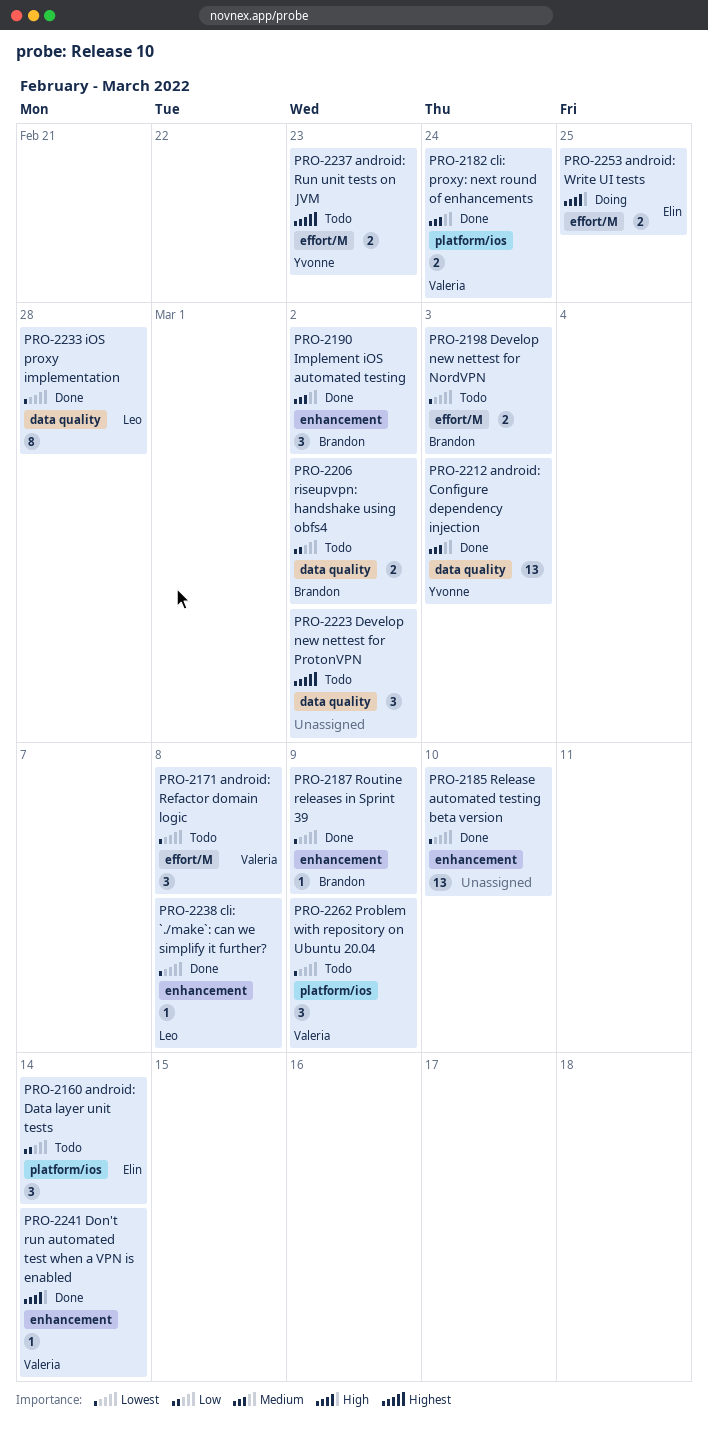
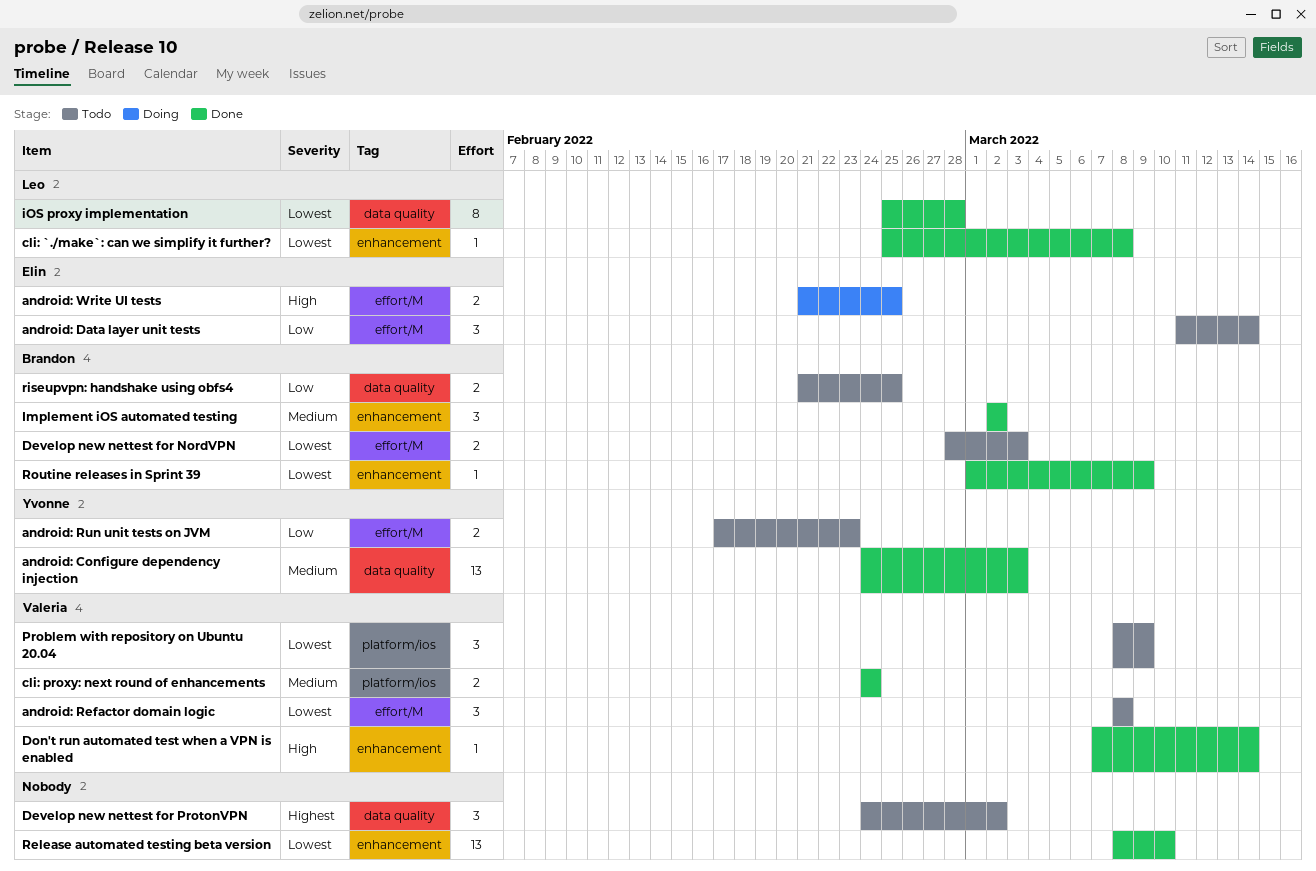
android: Data layer unit tests, label: platform/ios -> effort/M
android: Run unit tests on JVM, priority: Highest -> Low
riseupvpn: handshake using obfs4, due: Mar 2 -> Feb 25

